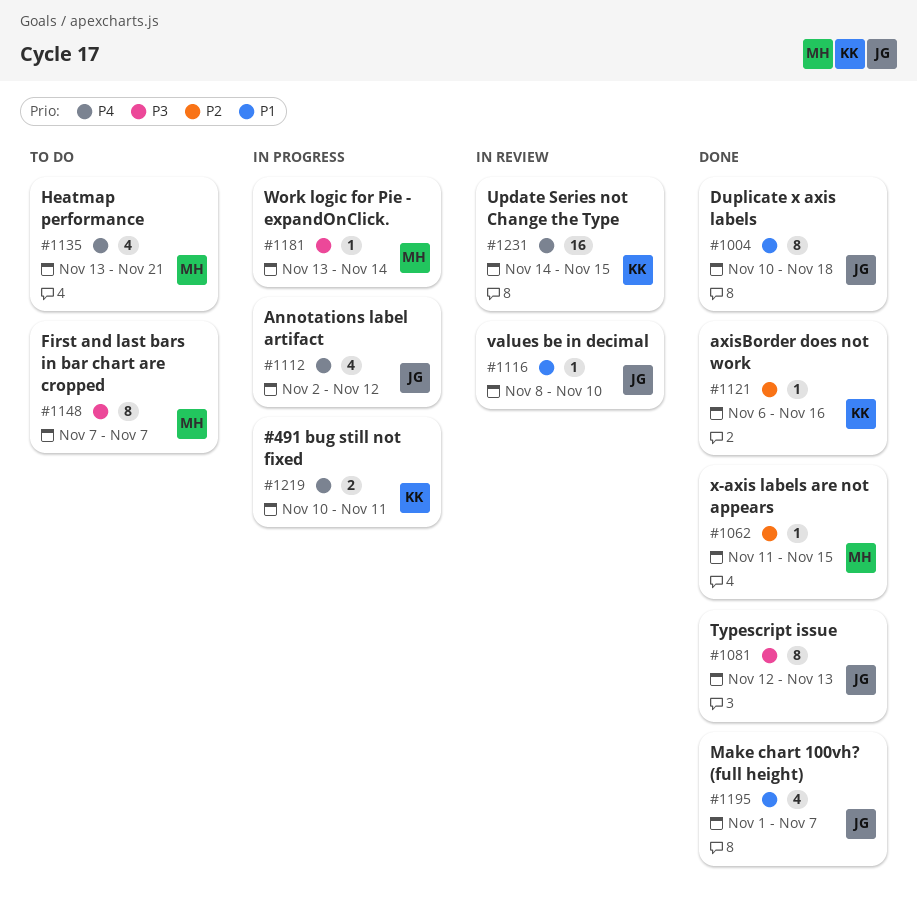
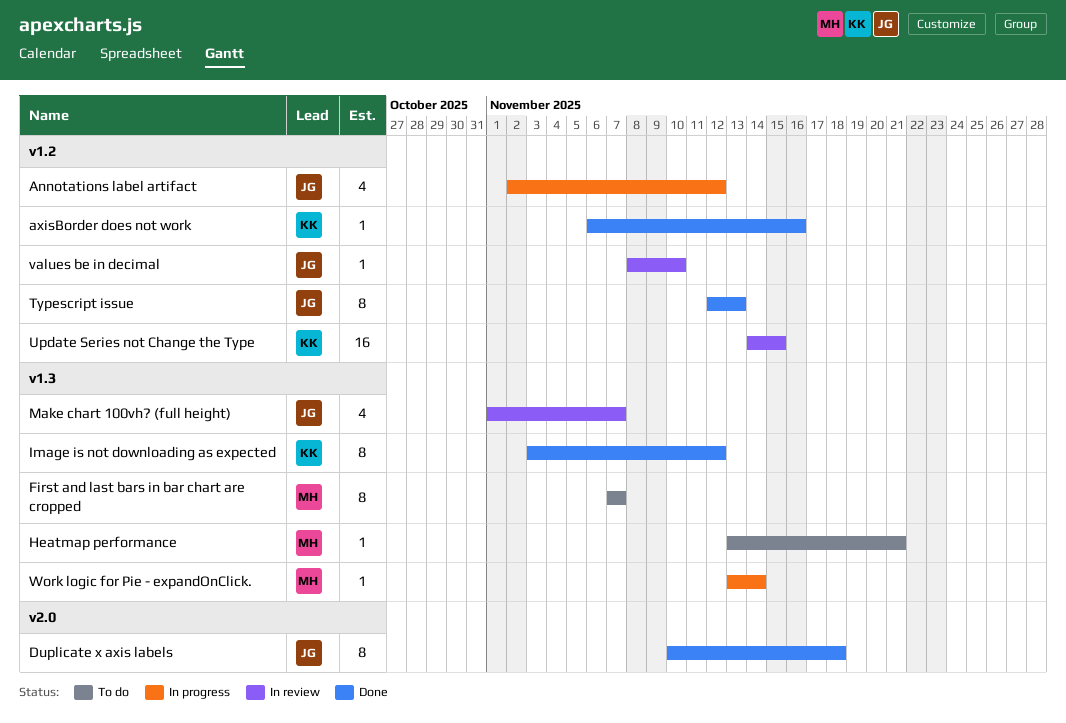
#491 bug still not fixed: present -> none
Heatmap performance, estimate: 4 -> 1
Image is not downloading as expected: none -> present
Make chart 100vh? (full height), status: Done -> In review
x-axis labels are not appears: present -> none

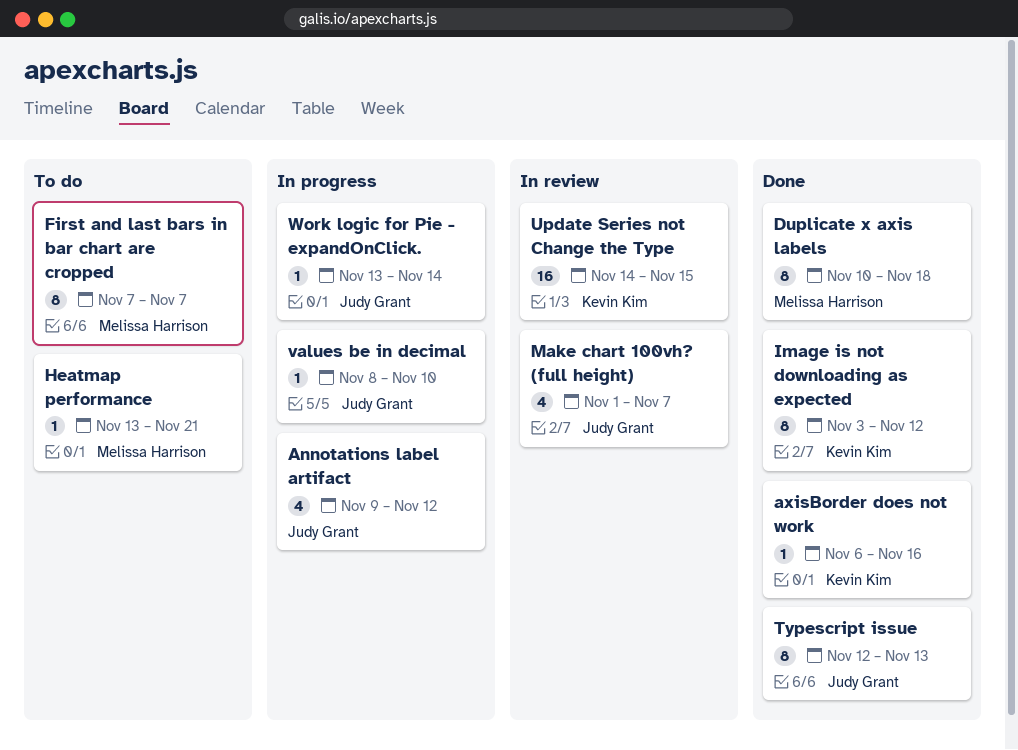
Annotations label artifact, start: Nov 2 -> Nov 9
Duplicate x axis labels, owner: Judy Grant -> Melissa Harrison
values be in decimal, status: In review -> In progress
Work logic for Pie - expandOnClick., owner: Melissa Harrison -> Judy Grant

